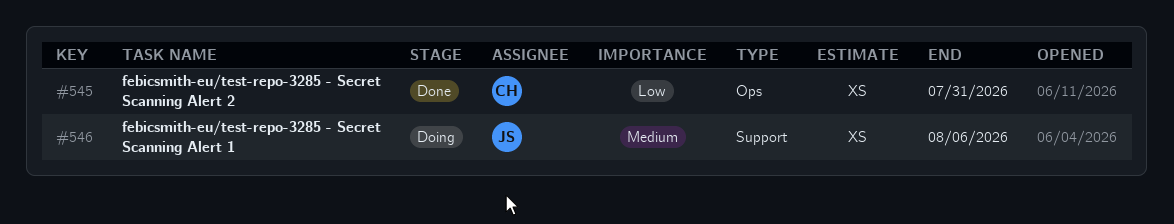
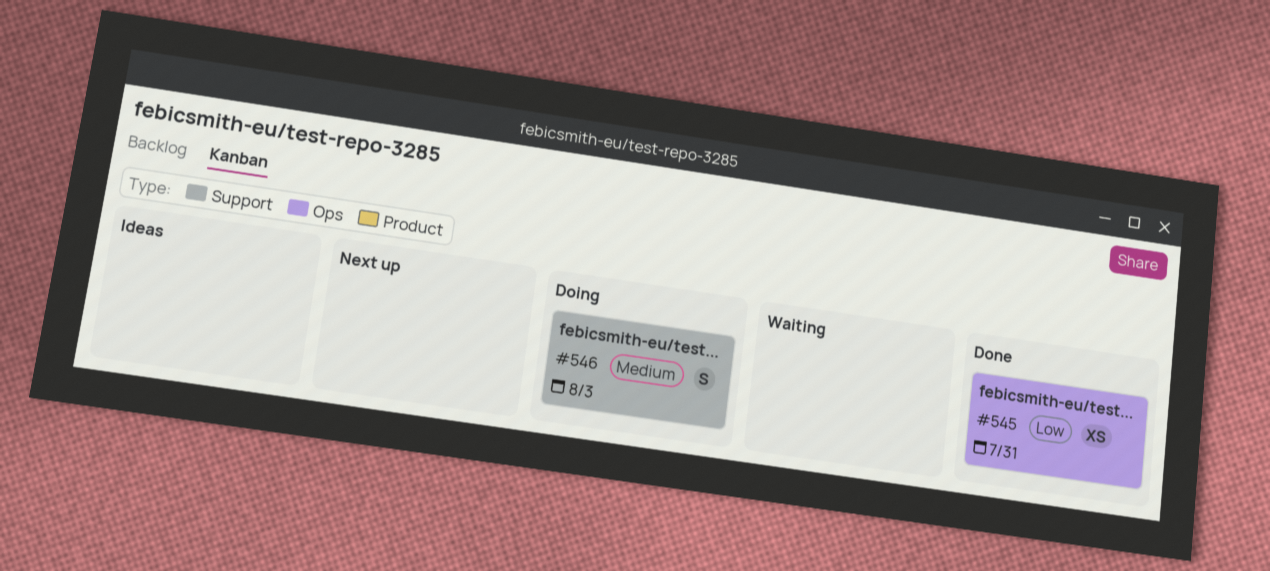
#546, estimate: XS -> S
#546, due: Aug 6 -> Aug 3

